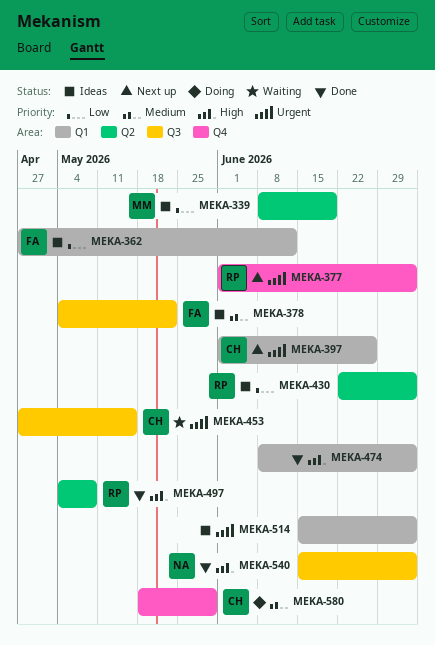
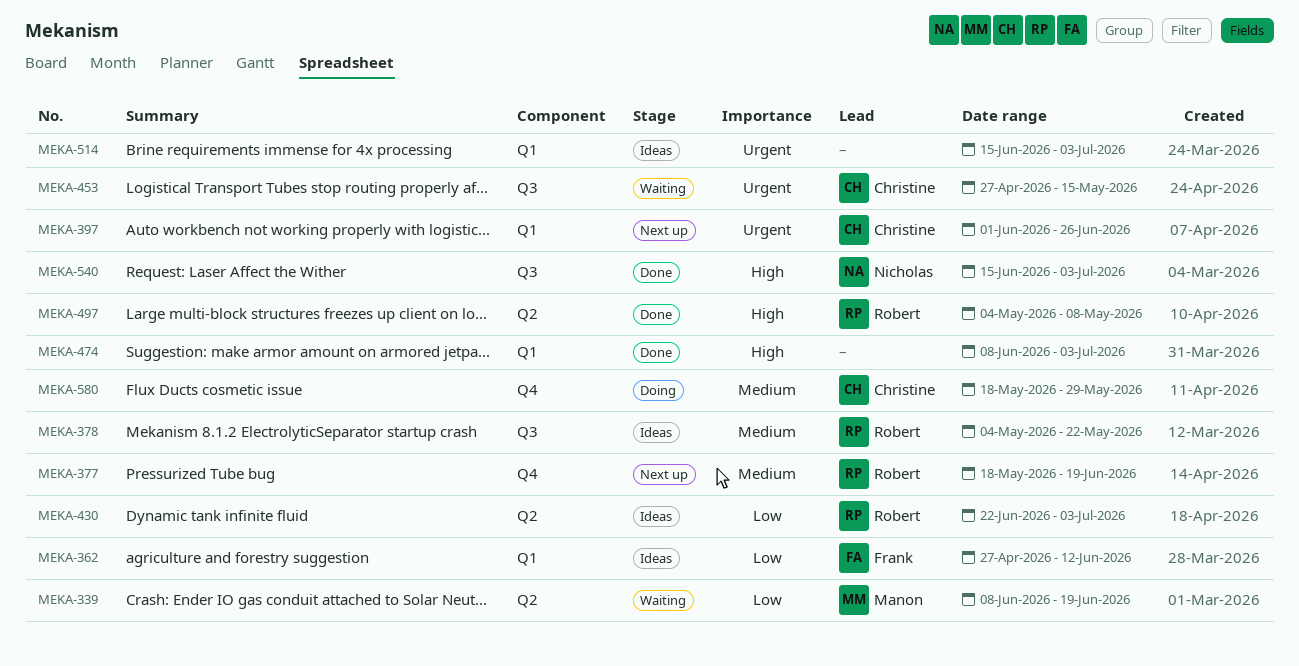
MEKA-339, status: Ideas -> Waiting
MEKA-377, priority: Urgent -> Medium
MEKA-377, start: Jun 1 -> May 18
MEKA-377, due: Jul 3 -> Jun 19
MEKA-378, owner: Frank -> Robert

